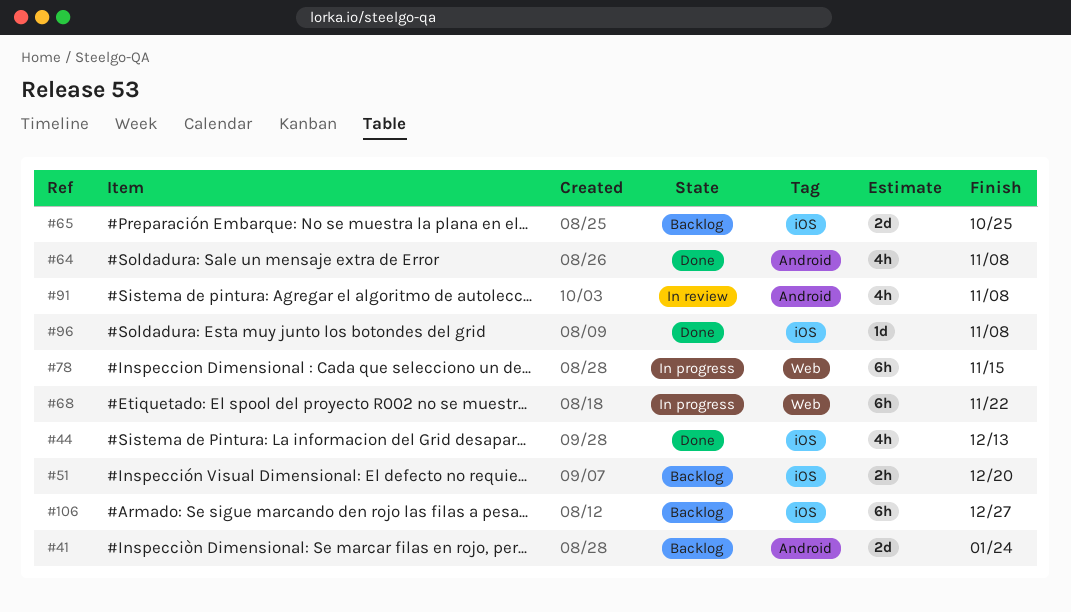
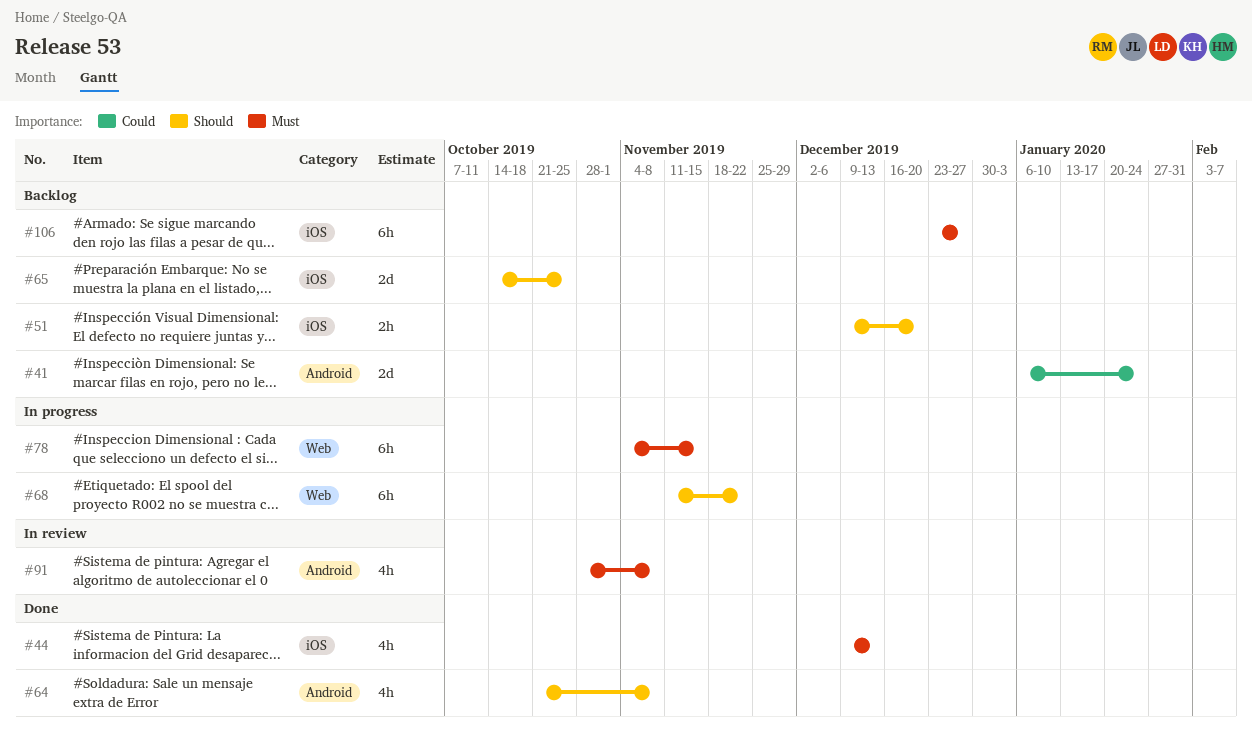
#96: present -> none

